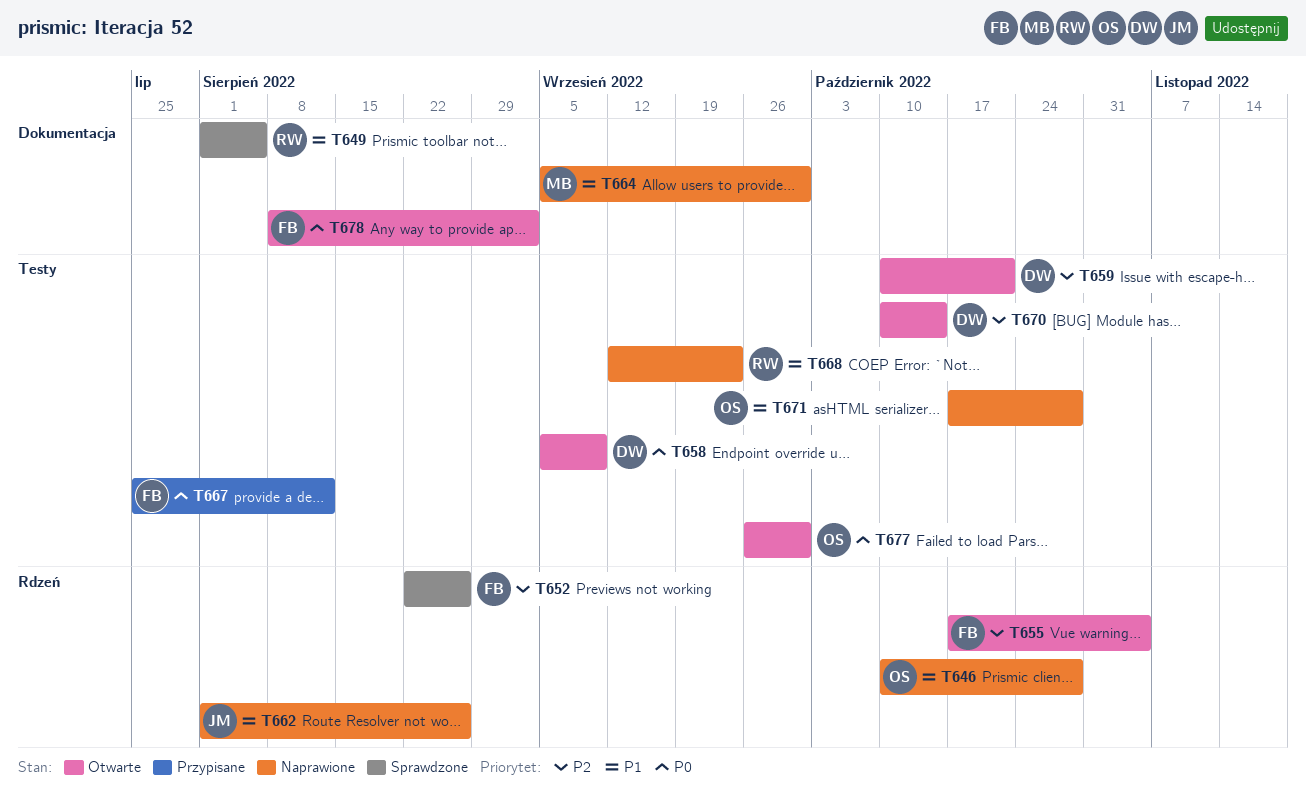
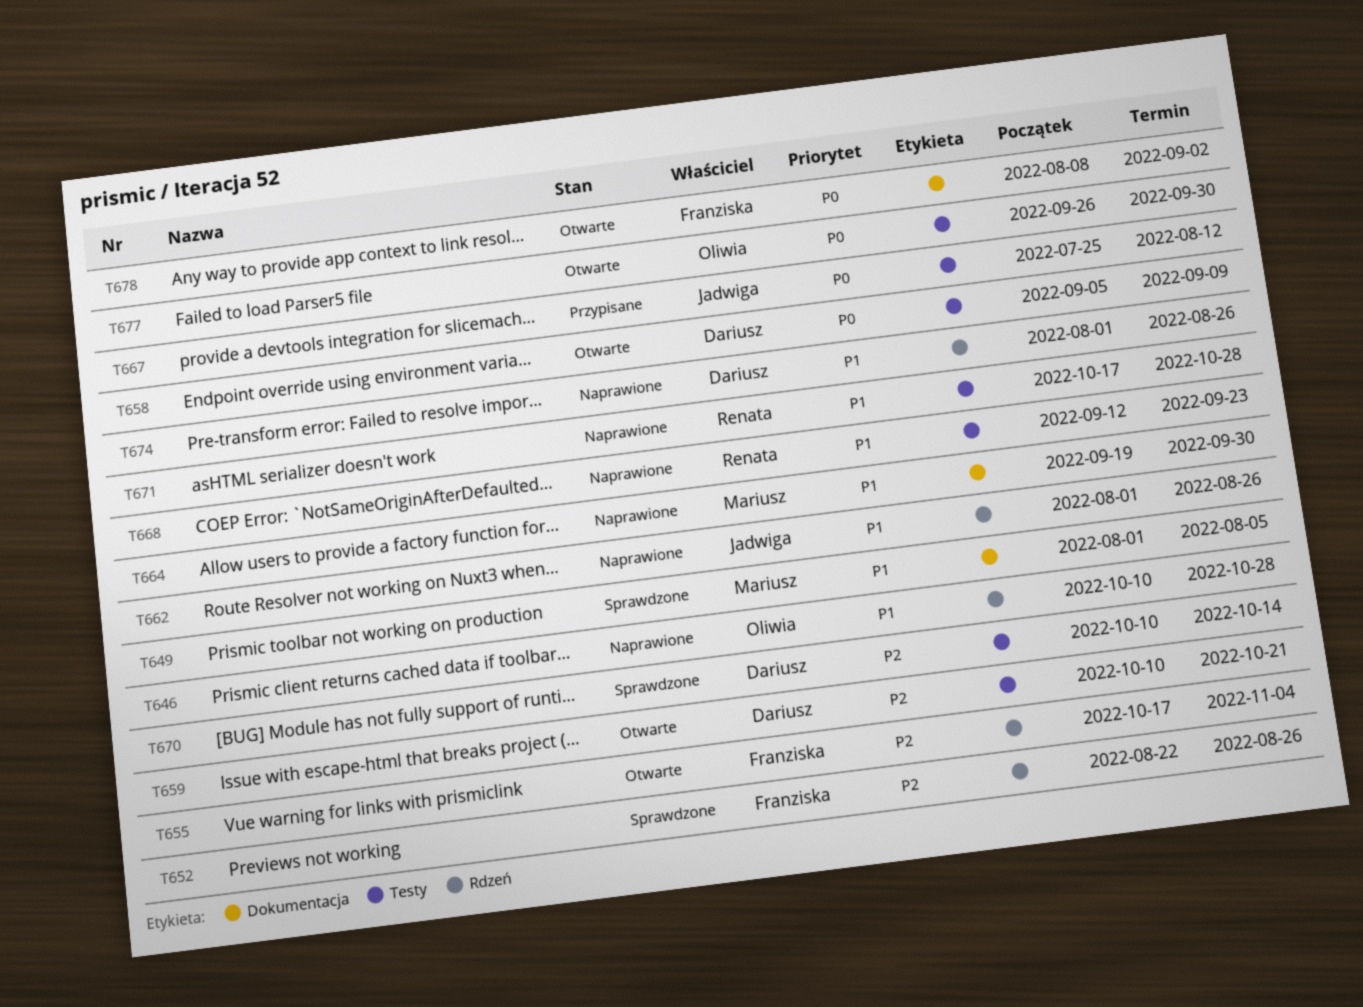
T649, owner: Renata -> Mariusz
T664, start: Sep 5 -> Sep 19
T667, owner: Franziska -> Jadwiga
T670, status: Otwarte -> Sprawdzone
T671, owner: Oliwia -> Renata
T674: none -> present

